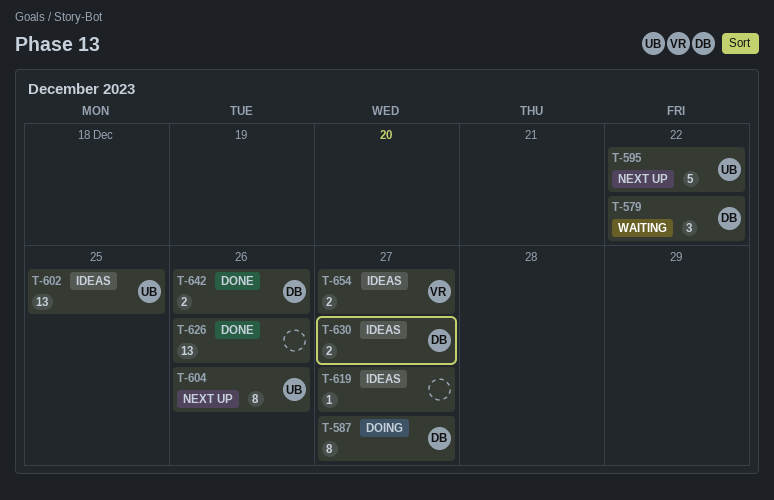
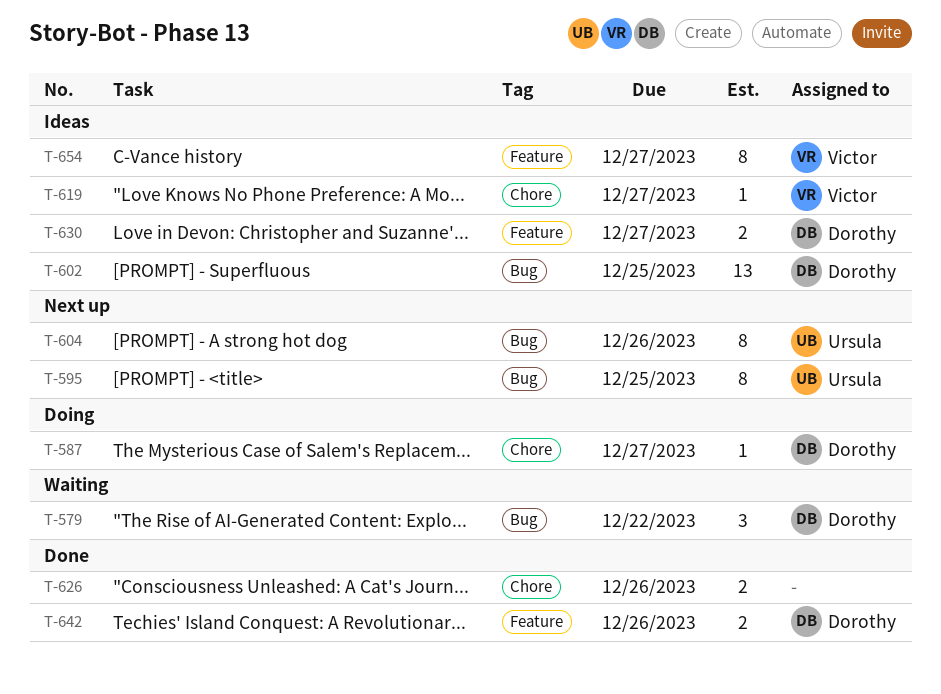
T-587, estimate: 8 -> 1
T-595, estimate: 5 -> 8
T-595, due: Dec 22 -> Dec 25
T-602, owner: Ursula -> Dorothy
T-619, owner: none -> Victor
T-626, estimate: 13 -> 2
T-654, estimate: 2 -> 8

